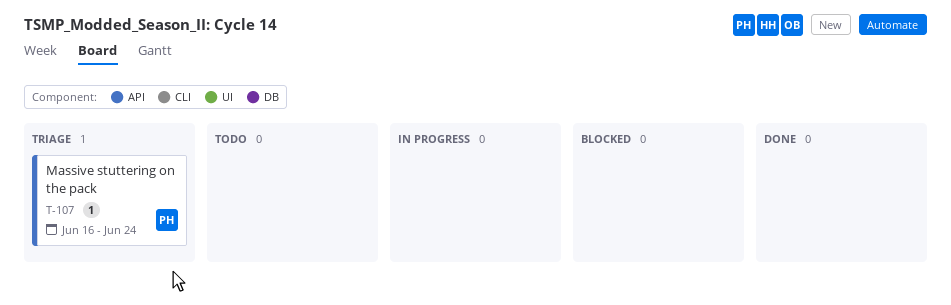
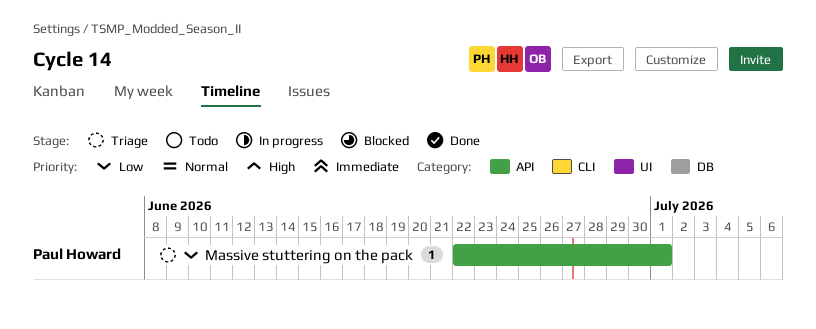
Massive stuttering on the pack, start: Jun 16 -> Jun 22
Massive stuttering on the pack, due: Jun 24 -> Jul 1

